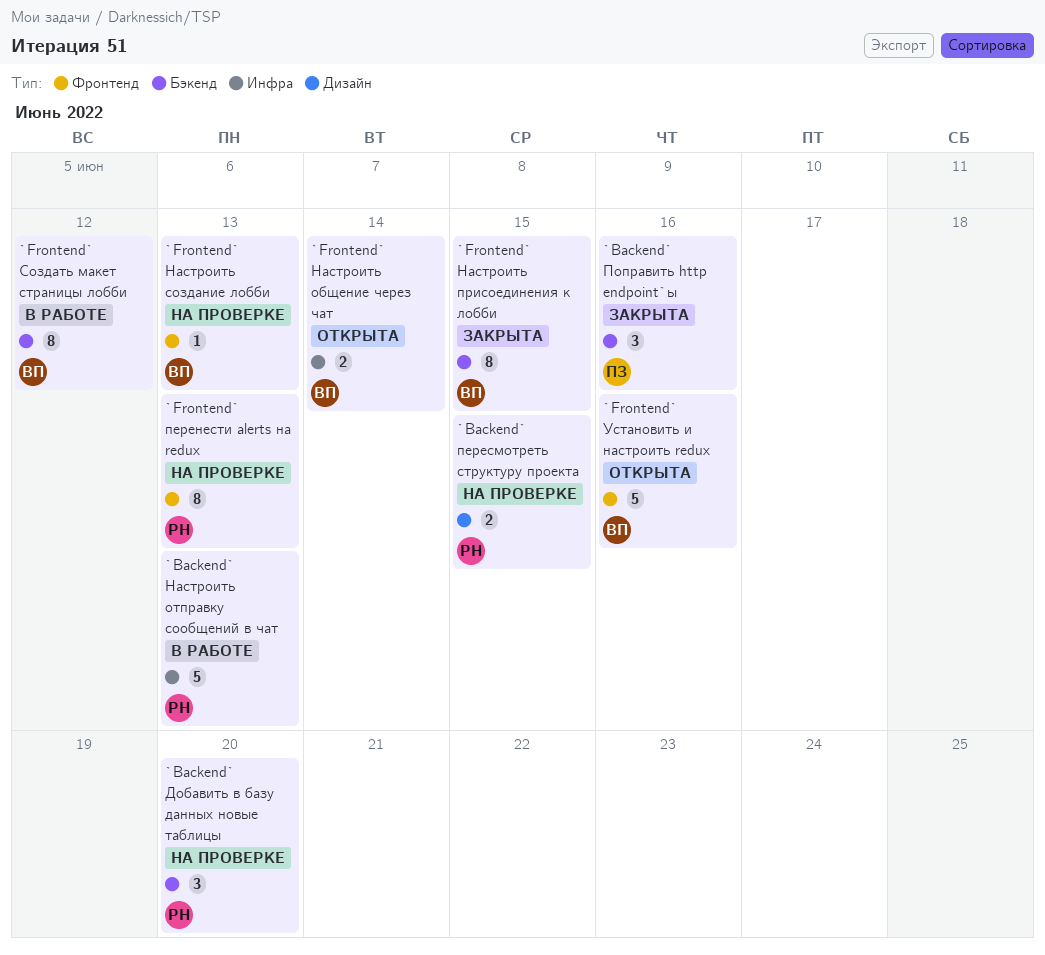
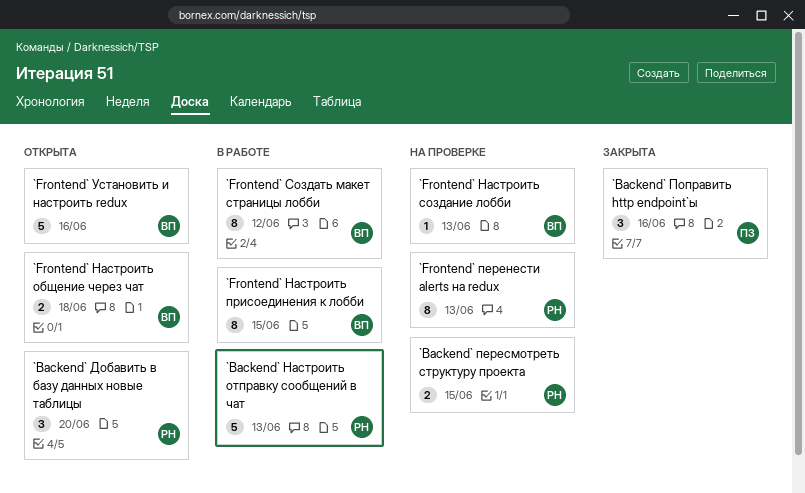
`Backend` Добавить в базу данных новые таблицы, status: На проверке -> Открыта
`Frontend` Настроить общение через чат, due: Jun 14 -> Jun 18
`Frontend` Настроить присоединения к лобби, status: Закрыта -> В работе

